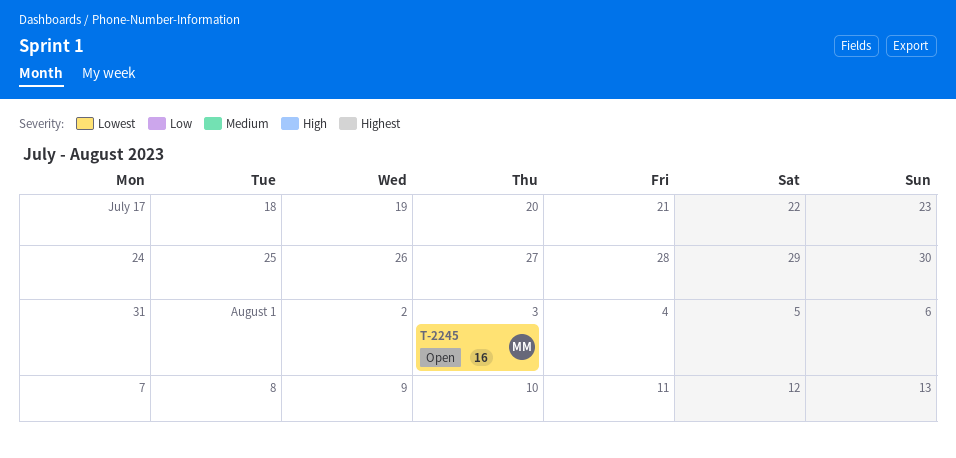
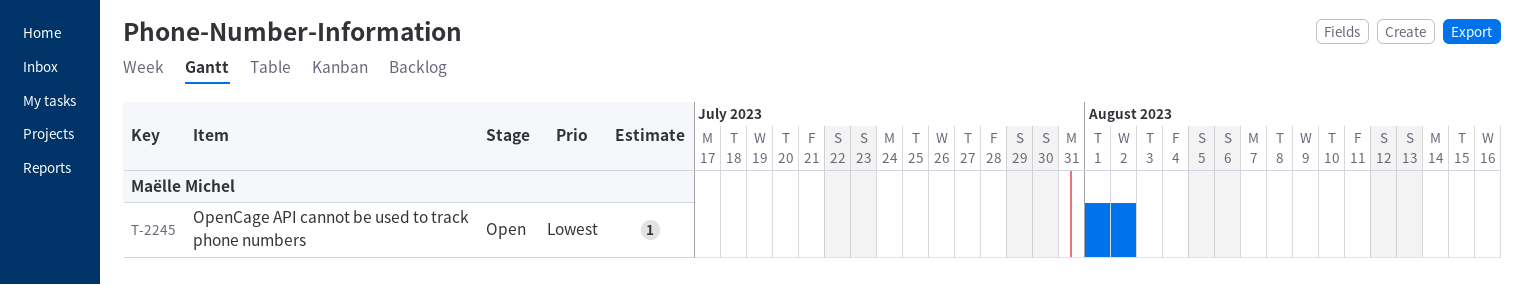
T-2245, estimate: 16 -> 1
T-2245, due: Aug 3 -> Aug 2

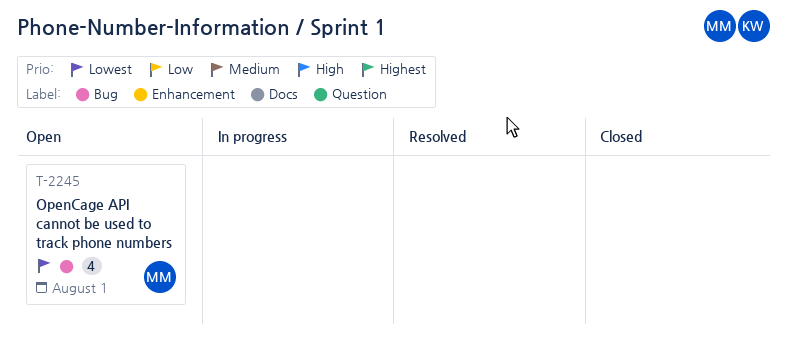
T-2245, estimate: 1 -> 4
T-2245, due: Aug 2 -> Aug 1

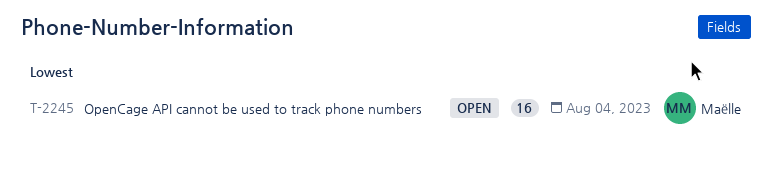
T-2245, estimate: 4 -> 16
T-2245, due: Aug 1 -> Aug 4

